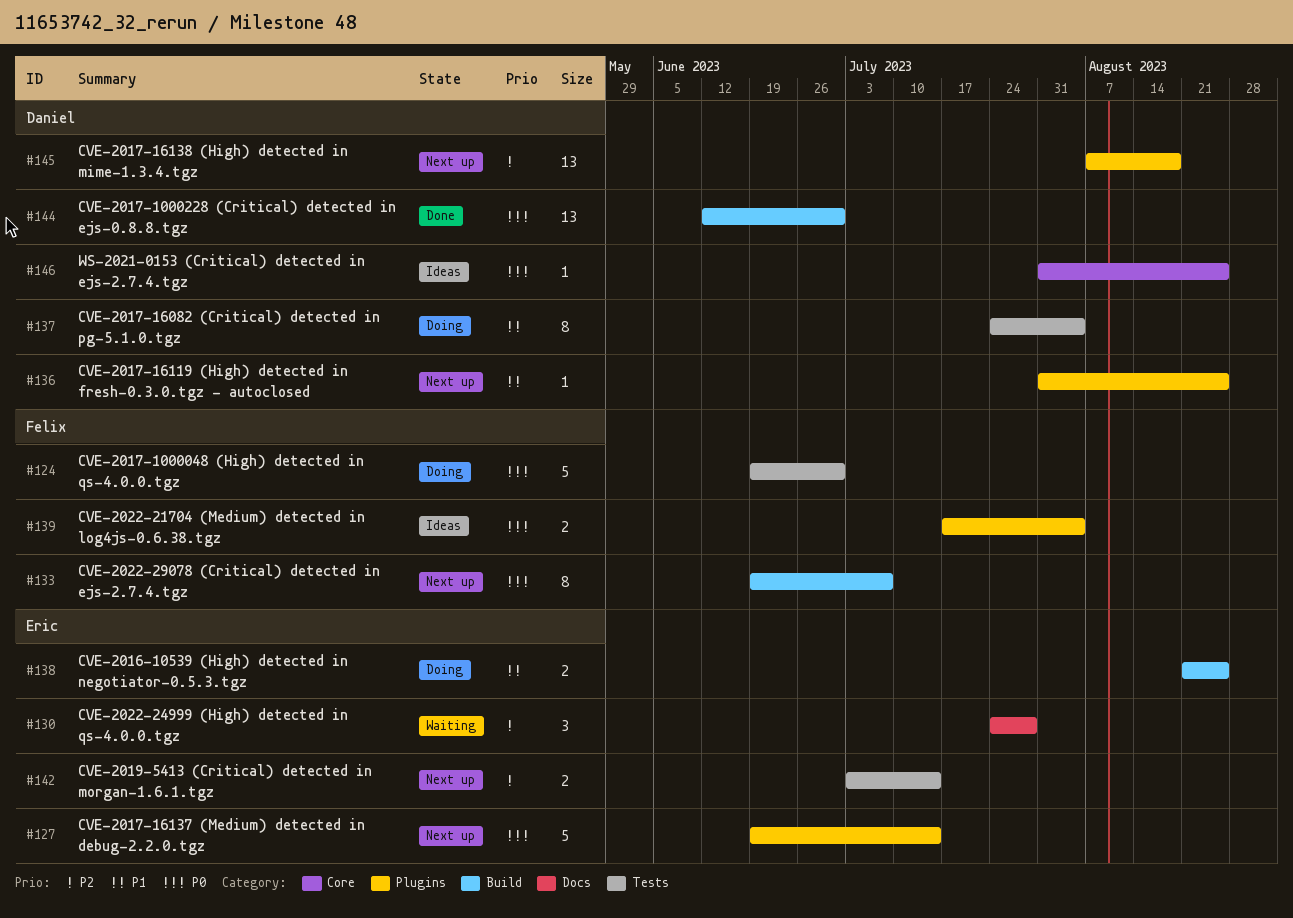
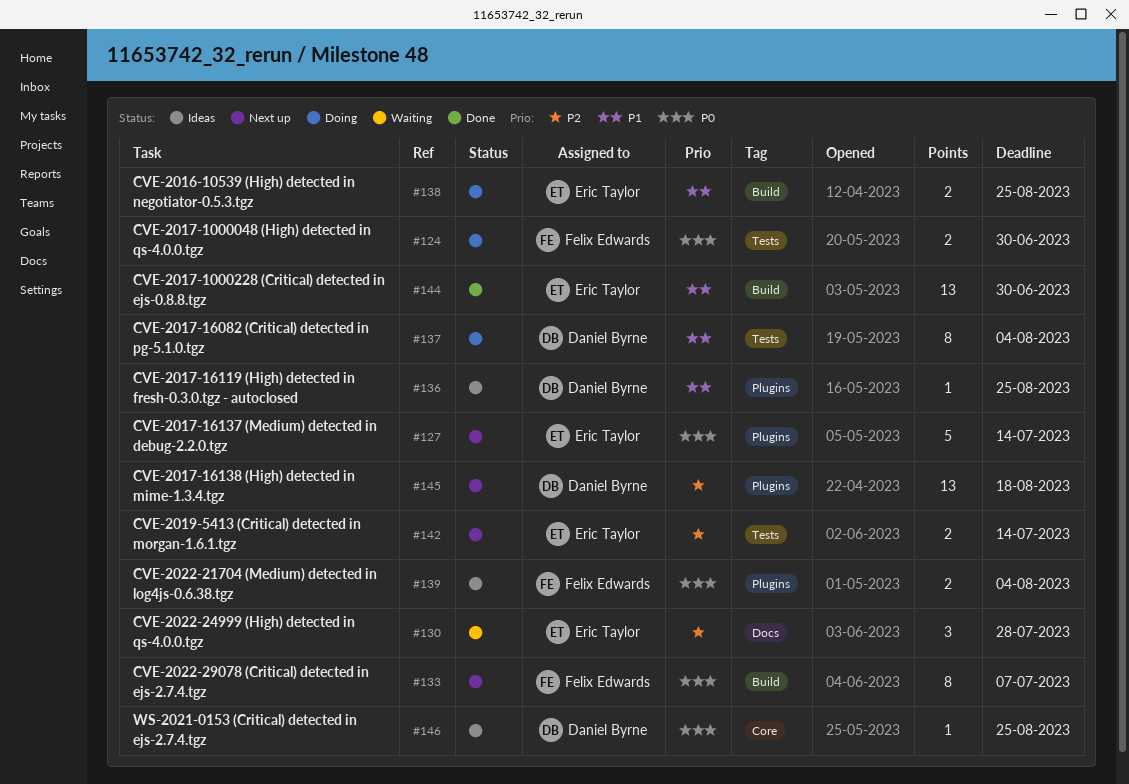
#124, estimate: 5 -> 2
#136, status: Next up -> Ideas
#144, owner: Daniel Byrne -> Eric Taylor
#144, priority: P0 -> P1

